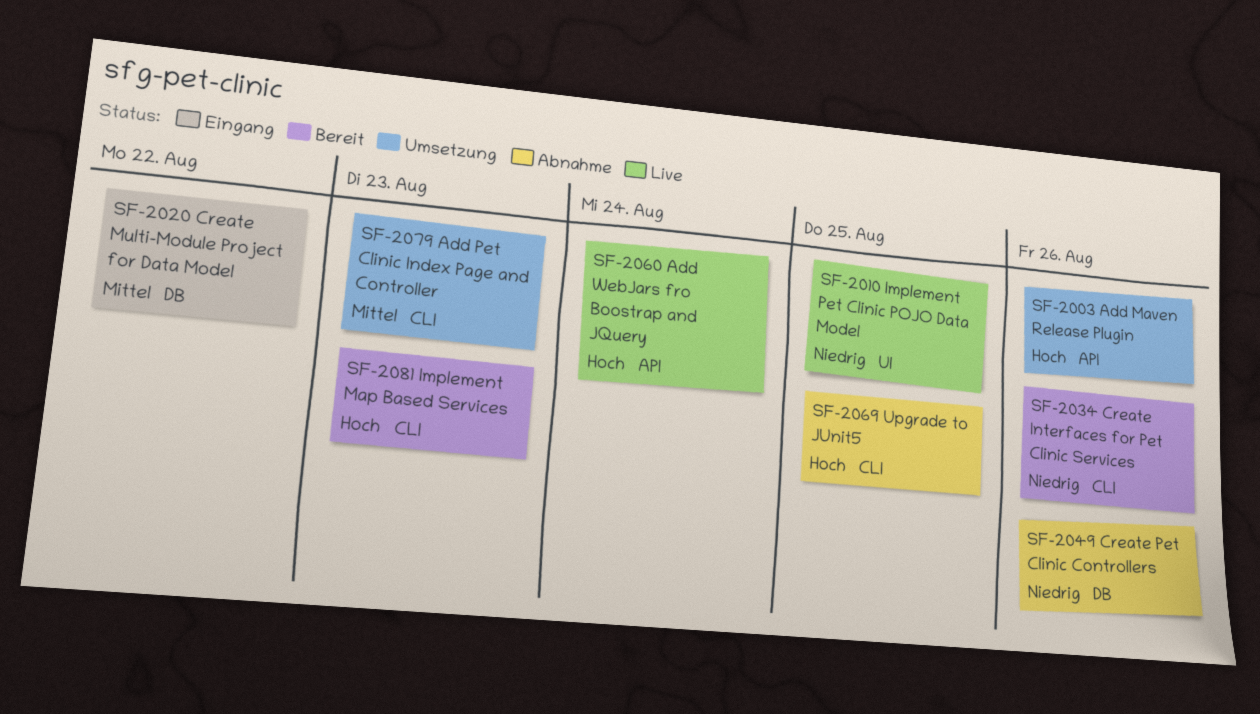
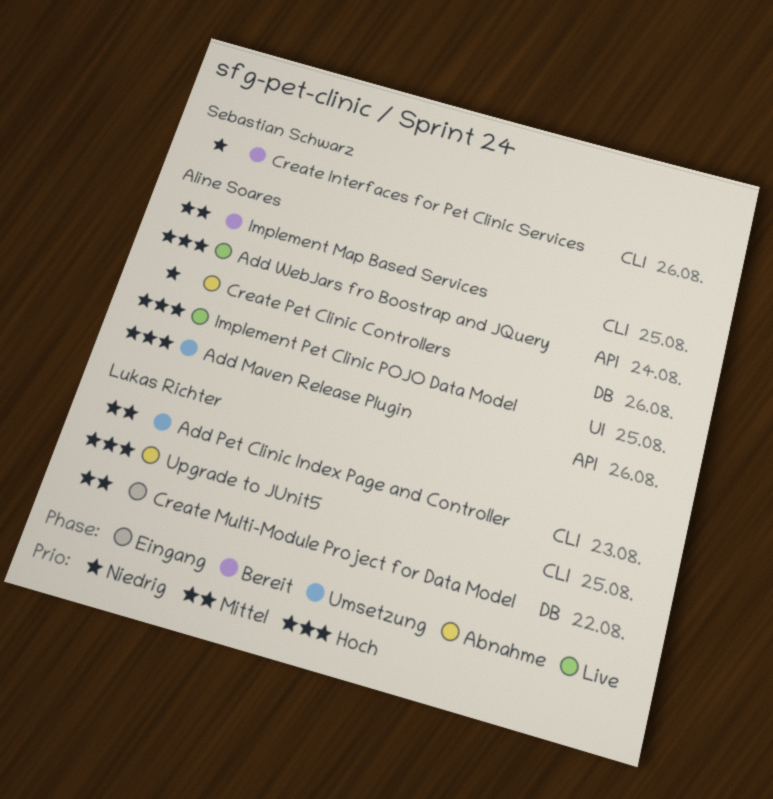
Implement Map Based Services, priority: Hoch -> Mittel
Implement Map Based Services, due: Aug 23 -> Aug 25
Implement Pet Clinic POJO Data Model, priority: Niedrig -> Hoch

